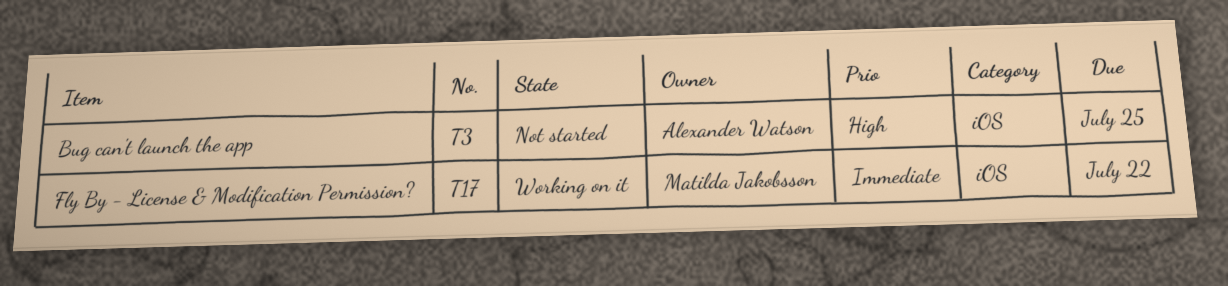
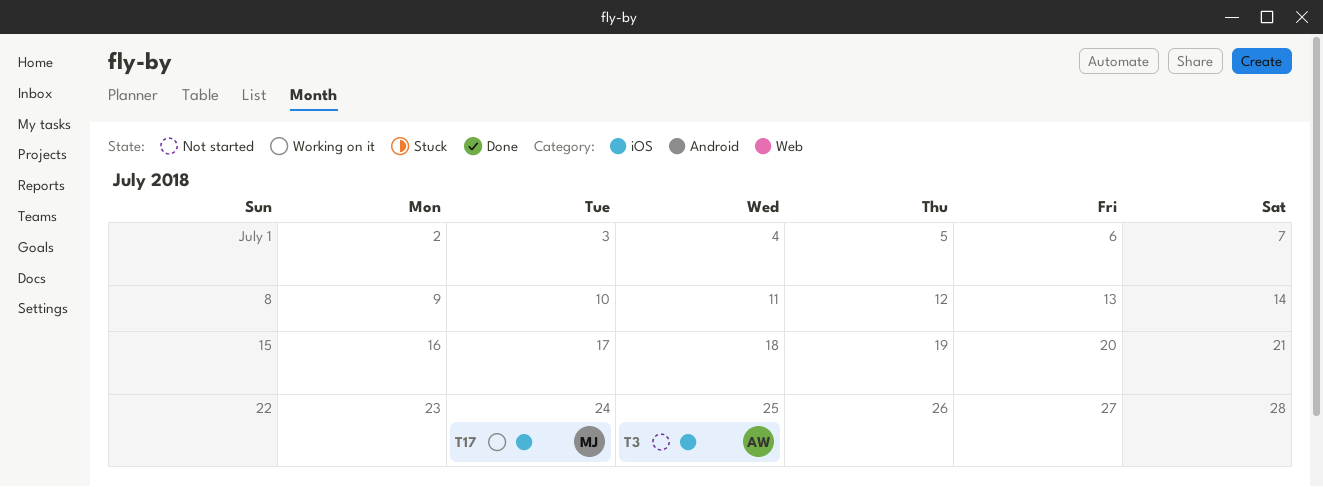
T17, due: Jul 22 -> Jul 24

